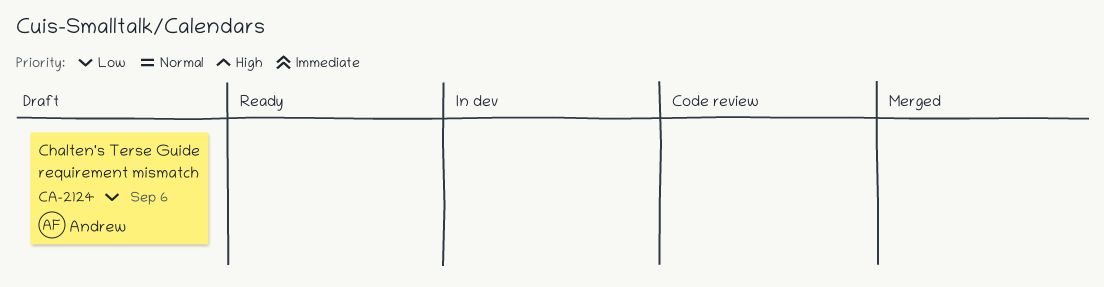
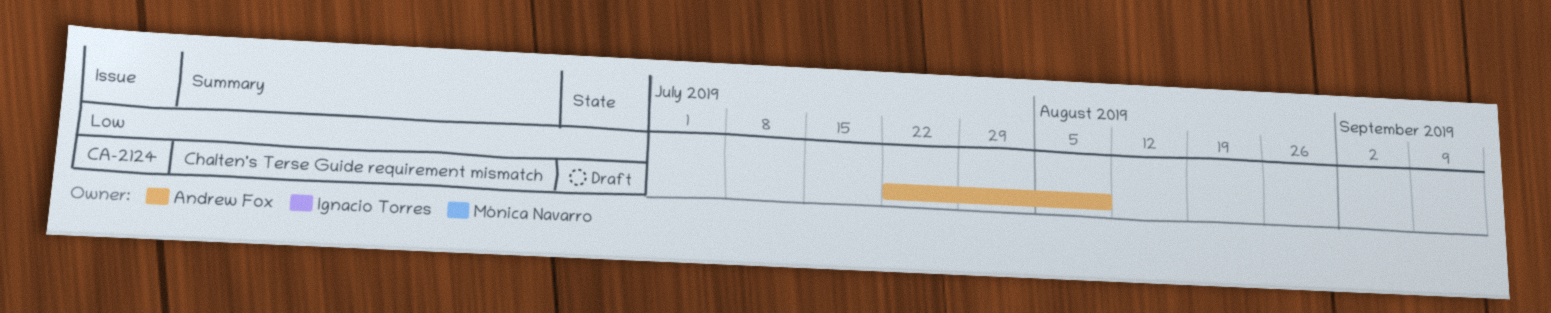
CA-2124, due: Sep 6 -> Aug 9

